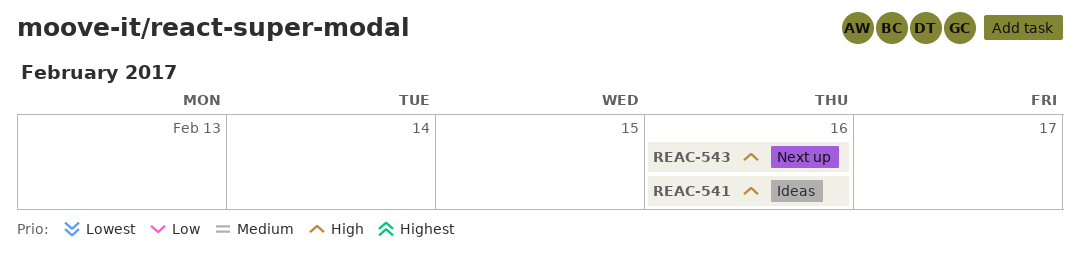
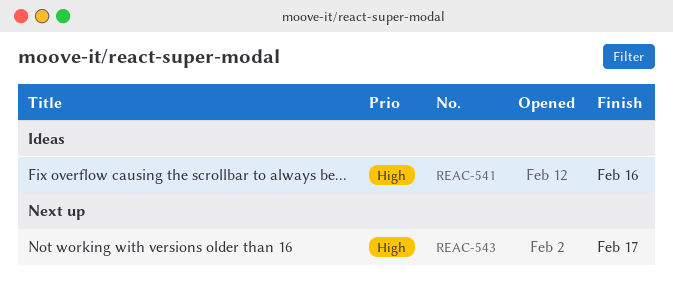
REAC-543, due: Feb 16 -> Feb 17

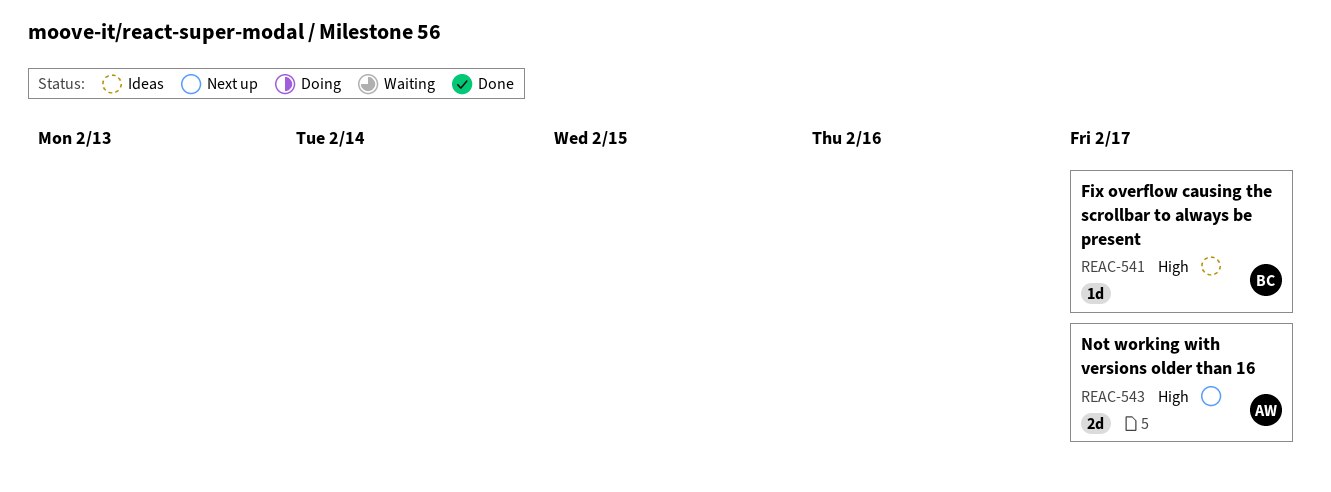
REAC-541, due: Feb 16 -> Feb 17

